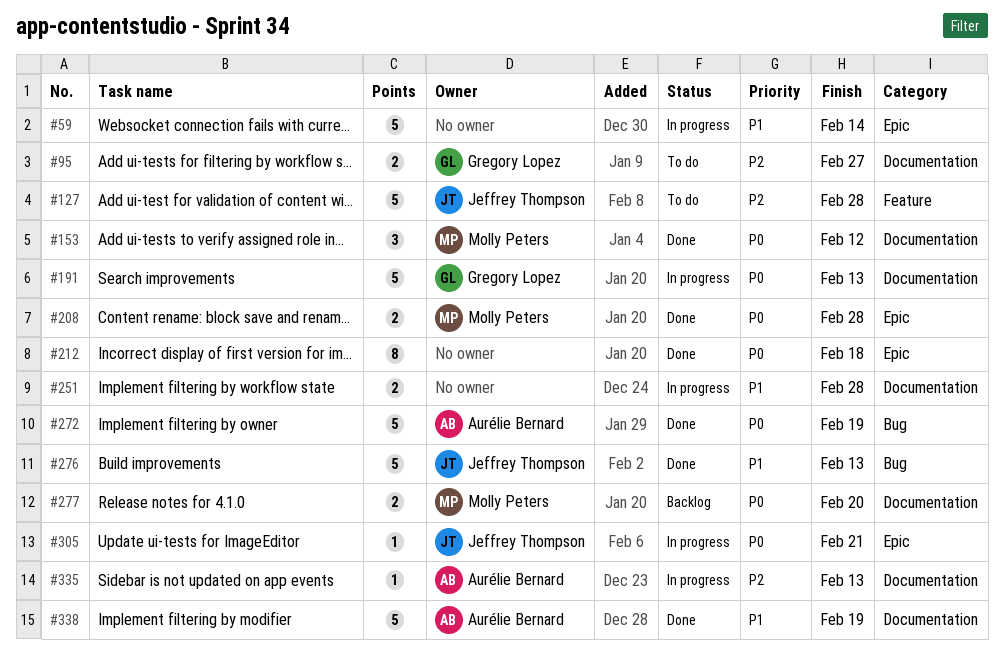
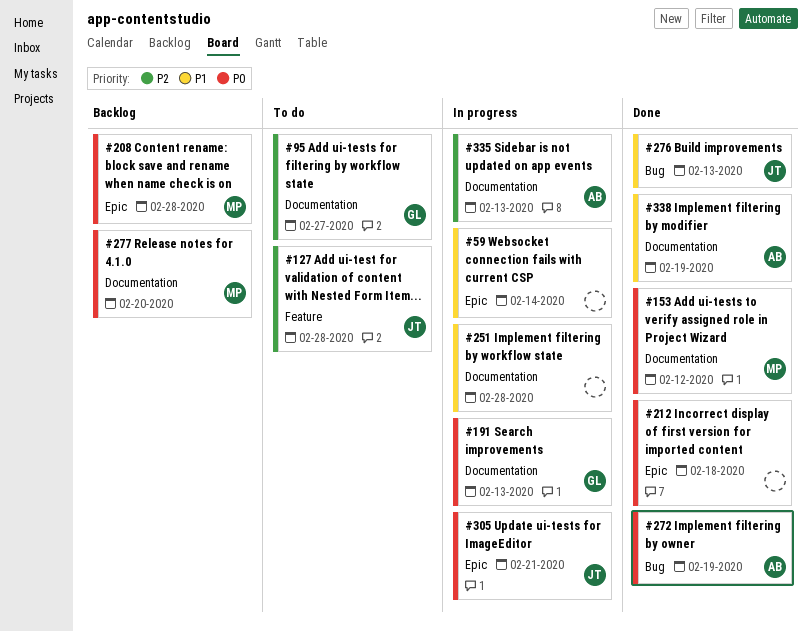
#208, status: Done -> Backlog

